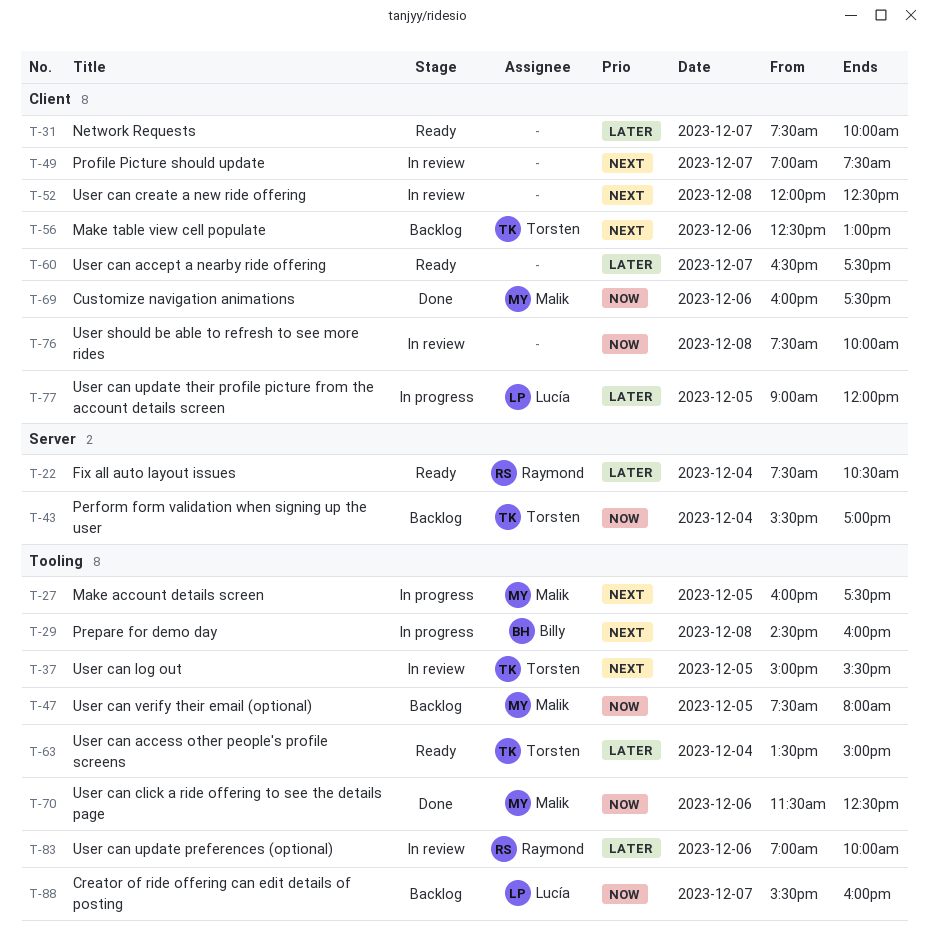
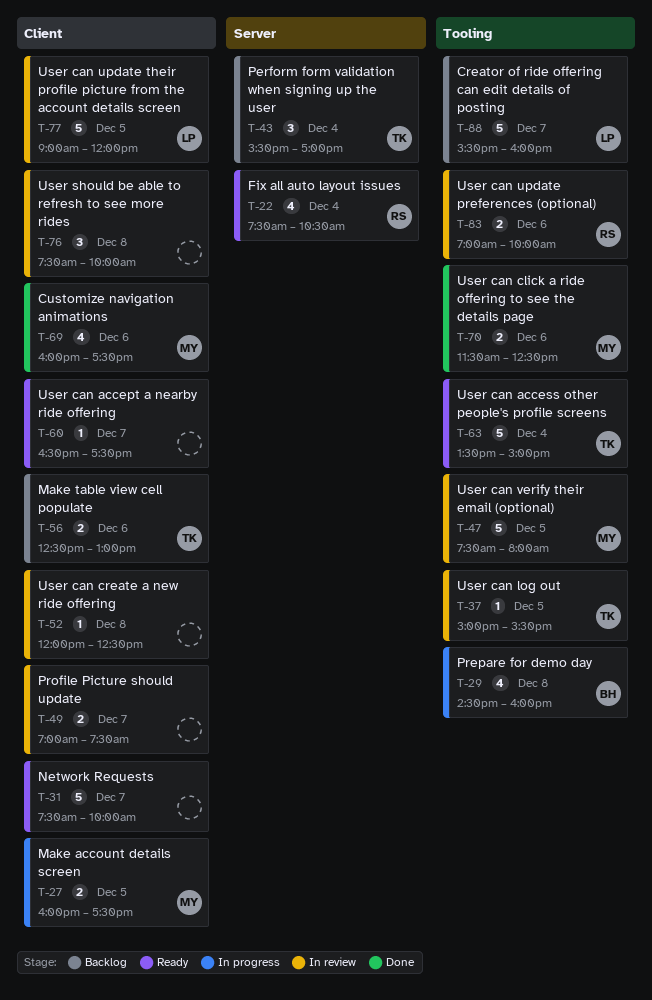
T-27, label: Tooling -> Client
T-47, status: Backlog -> In review
T-77, status: In progress -> In review

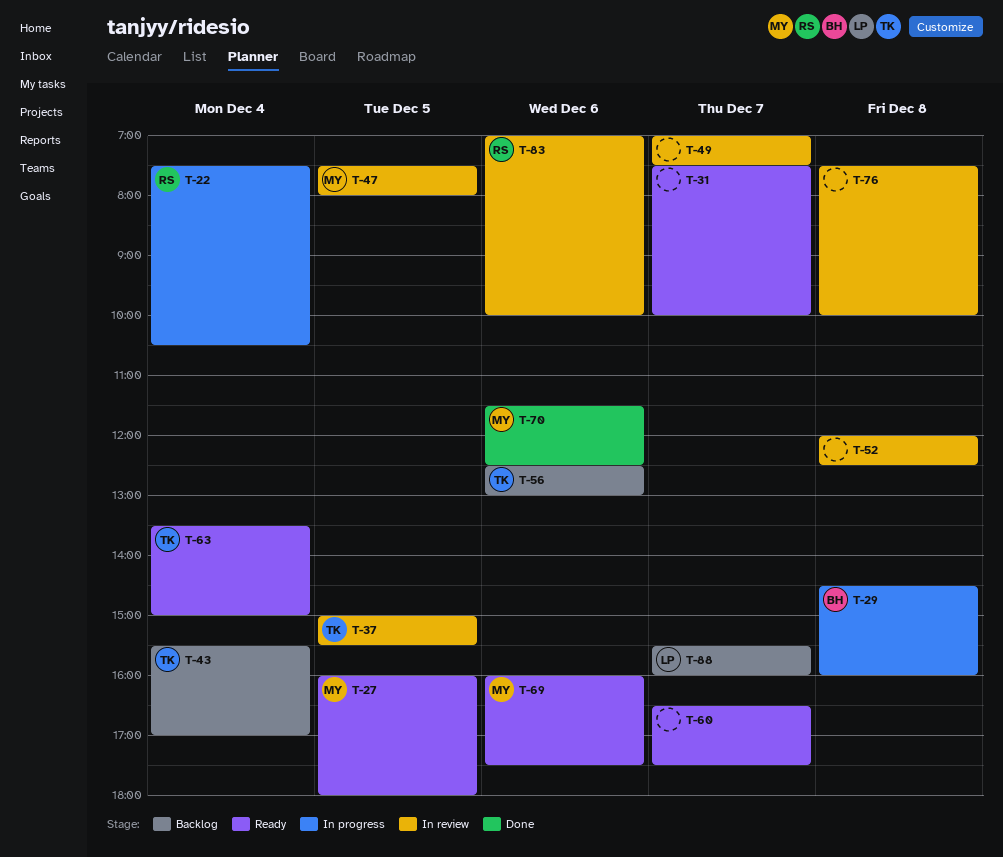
T-22, status: Ready -> In progress
T-27, status: In progress -> Ready
T-27, ends: 17:30 -> 18:00
T-69, status: Done -> Ready
T-77: present -> none

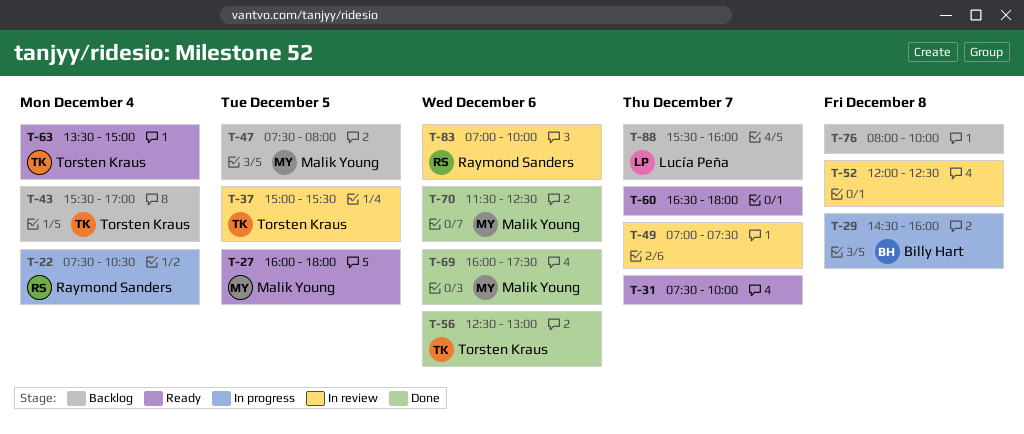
T-47, status: In review -> Backlog
T-56, status: Backlog -> Done
T-60, ends: 17:30 -> 18:00
T-69, status: Ready -> Done
T-76, status: In review -> Backlog
T-76, begins: 07:30 -> 08:00

